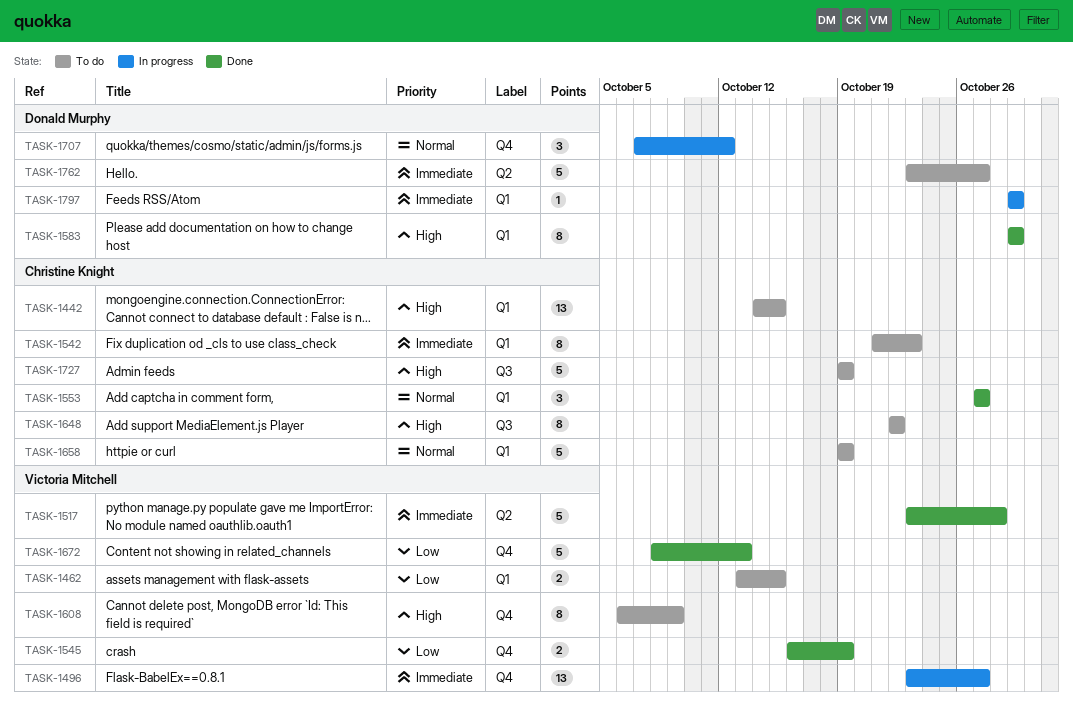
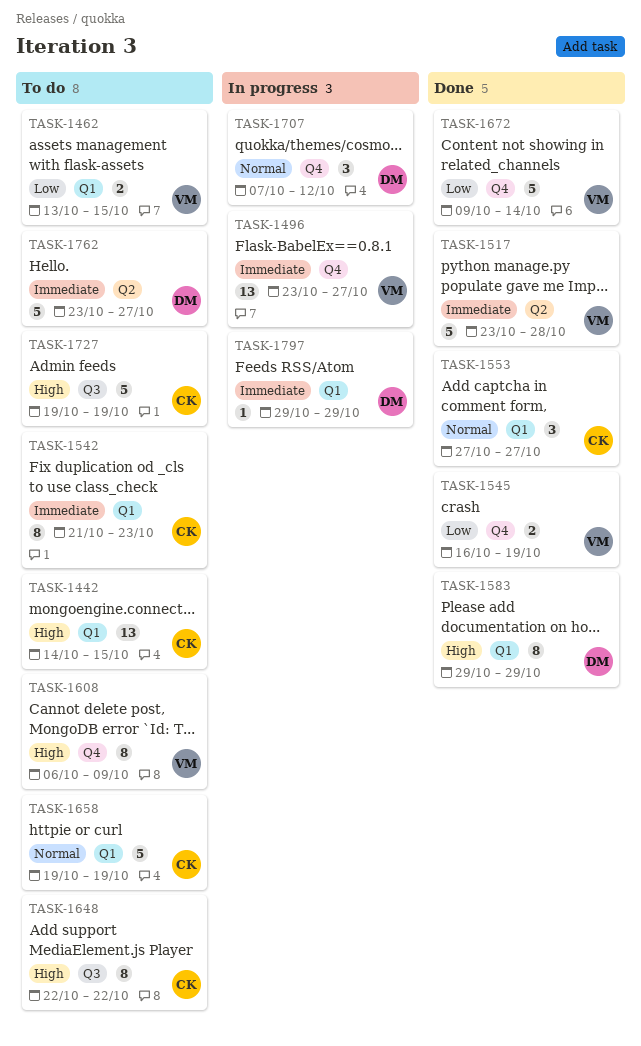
TASK-1672, start: Oct 8 -> Oct 9
TASK-1672, due: Oct 13 -> Oct 14

